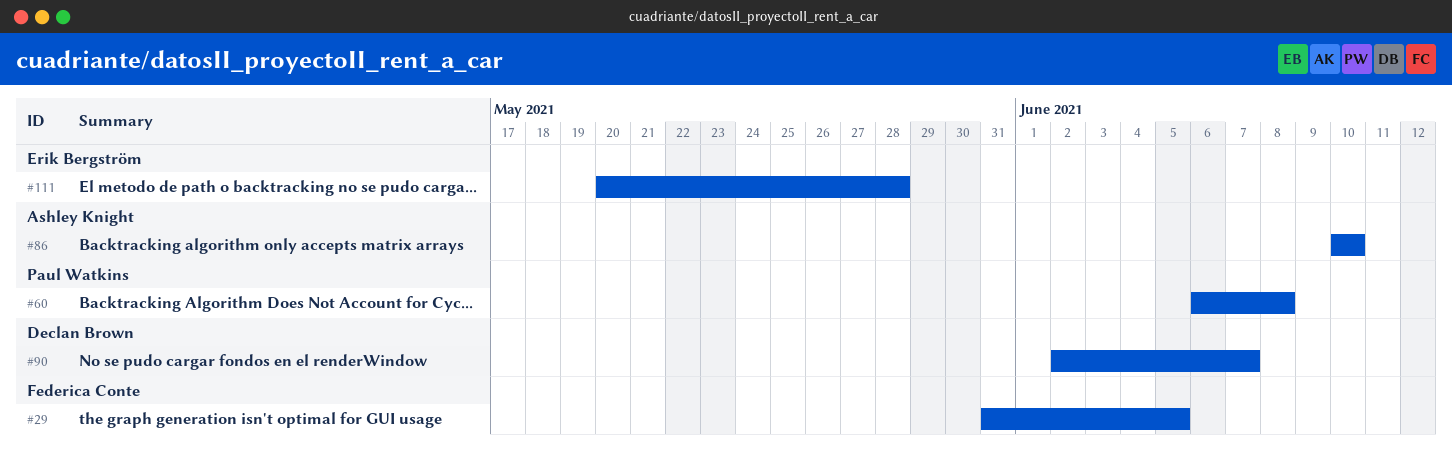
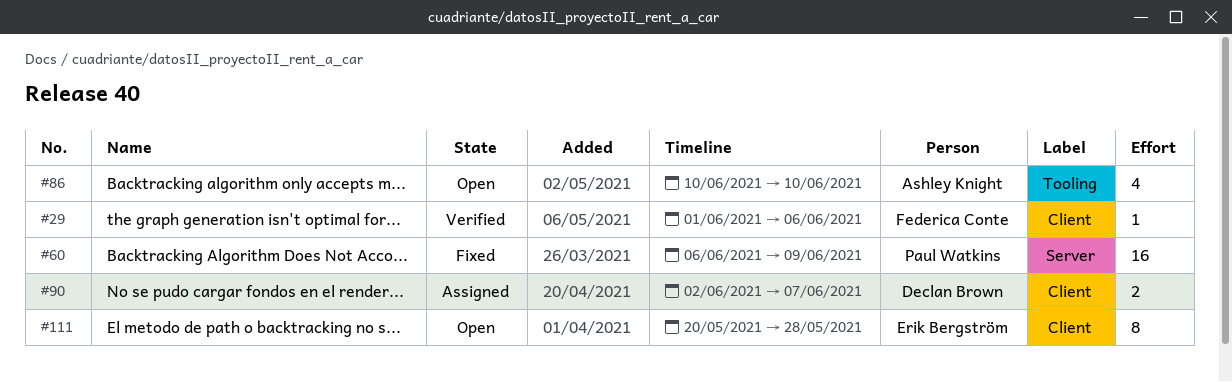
#29, start: May 31 -> Jun 1
#29, due: Jun 5 -> Jun 6
#60, due: Jun 8 -> Jun 9

